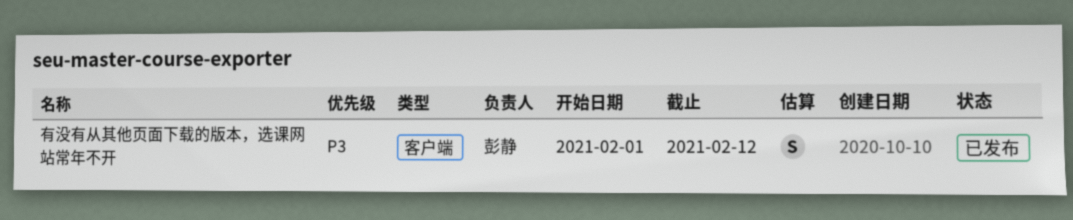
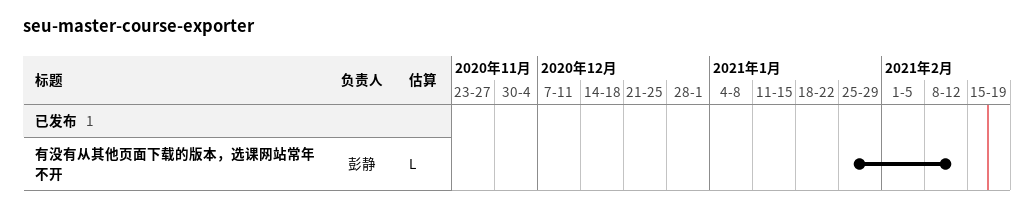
有没有从其他页面下载的版本，选课网站常年不开, estimate: S -> L
有没有从其他页面下载的版本，选课网站常年不开, start: Feb 1 -> Jan 25

